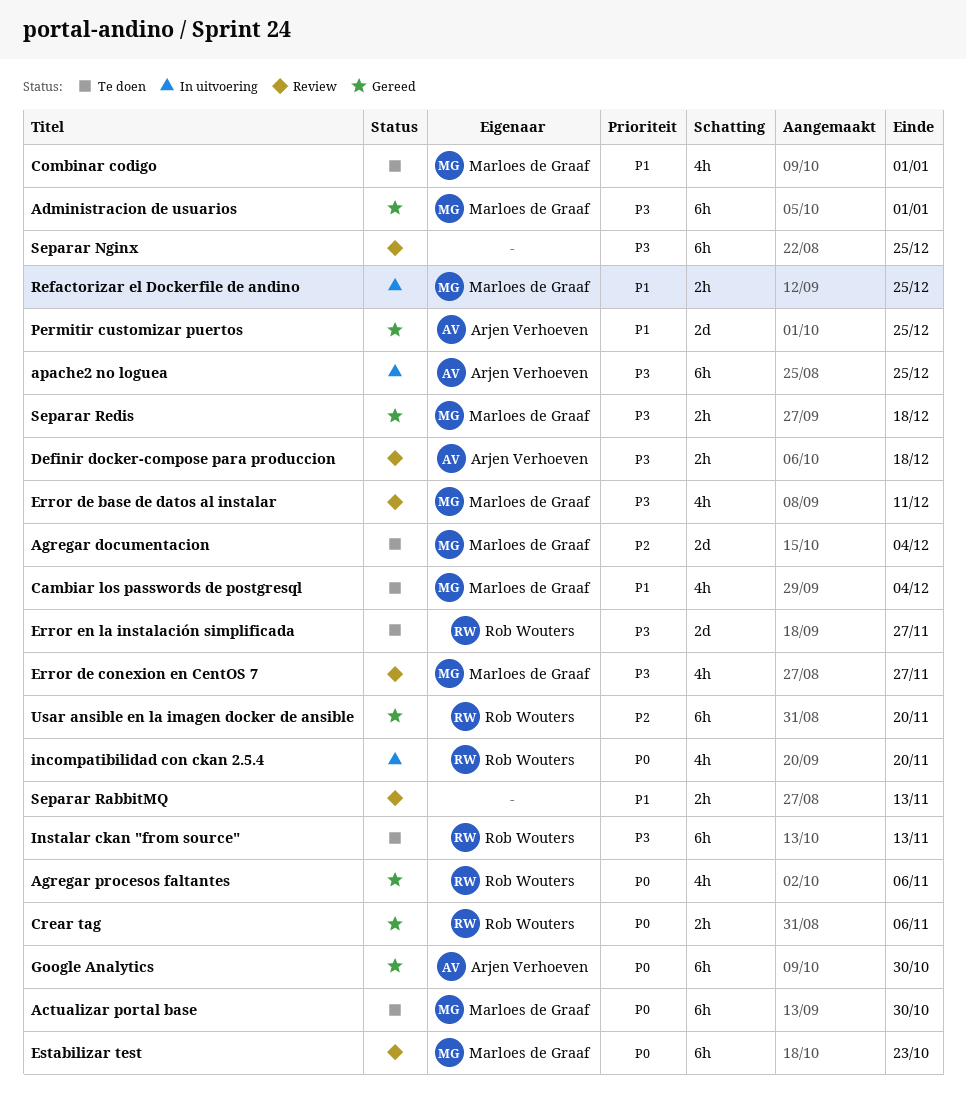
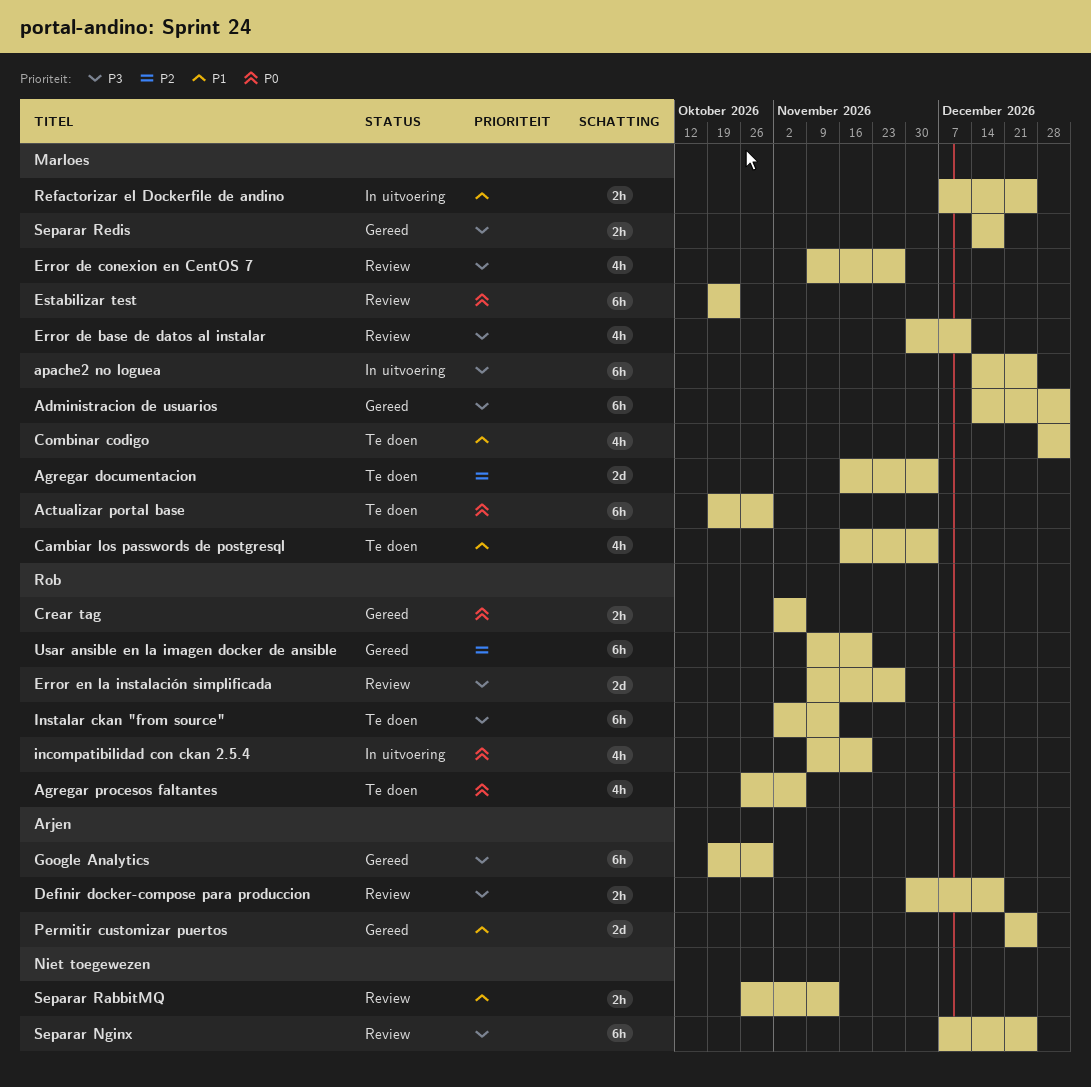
Agregar procesos faltantes, status: Gereed -> Te doen
apache2 no loguea, owner: Arjen Verhoeven -> Marloes de Graaf
Error en la instalación simplificada, status: Te doen -> Review
Google Analytics, priority: P0 -> P3

